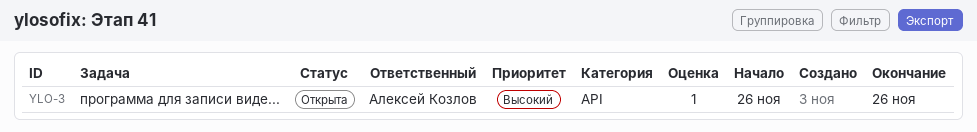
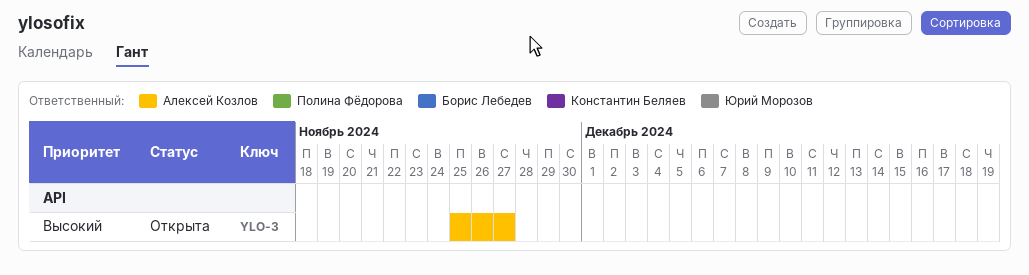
YLO-3, start: Nov 26 -> Nov 25
YLO-3, due: Nov 26 -> Nov 27

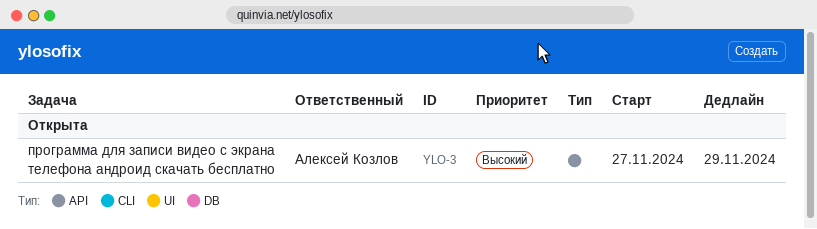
YLO-3, start: Nov 25 -> Nov 27
YLO-3, due: Nov 27 -> Nov 29

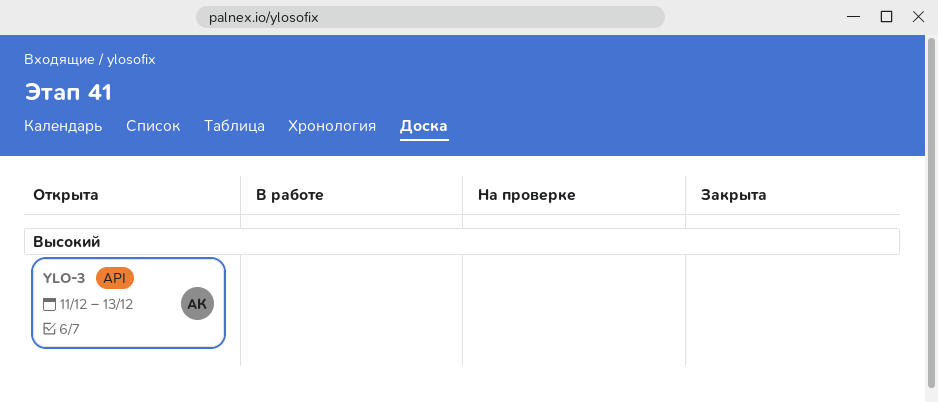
YLO-3, start: Nov 27 -> Dec 11
YLO-3, due: Nov 29 -> Dec 13

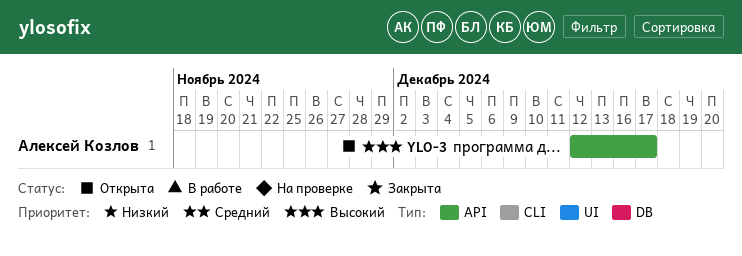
YLO-3, start: Dec 11 -> Dec 12
YLO-3, due: Dec 13 -> Dec 17

